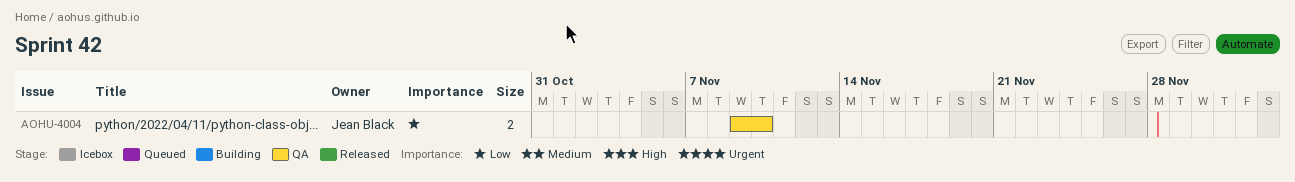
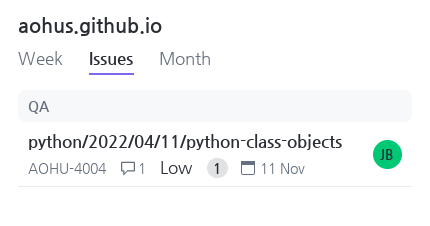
AOHU-4004, estimate: 2 -> 1
AOHU-4004, due: Nov 10 -> Nov 11

